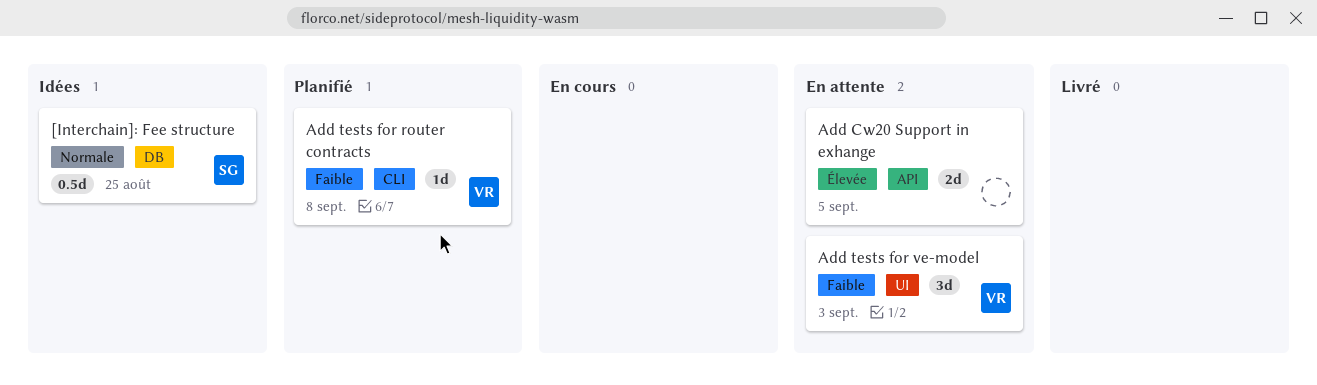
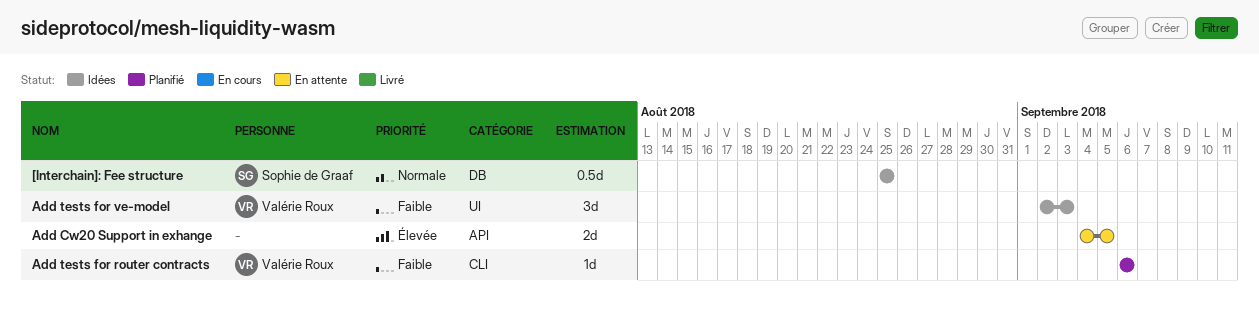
Add tests for router contracts, due: Sep 8 -> Sep 6
Add tests for ve-model, status: En attente -> Idées

